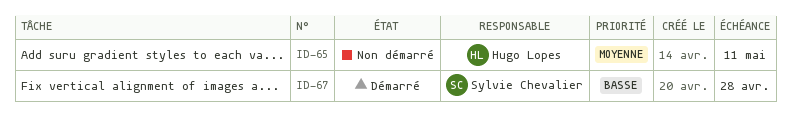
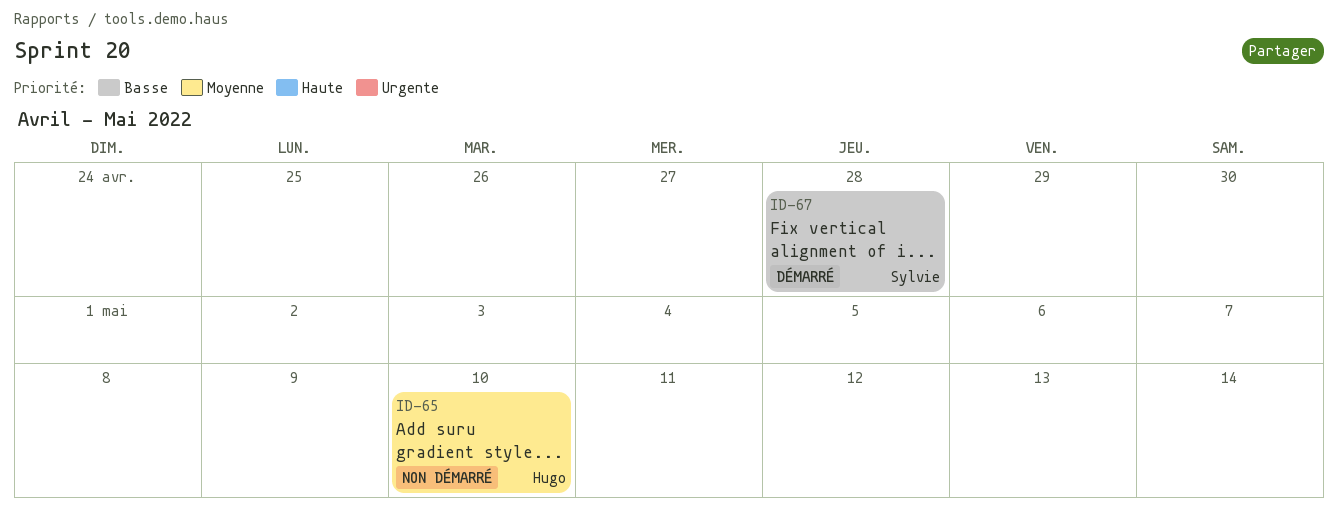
ID-65, due: May 11 -> May 10

